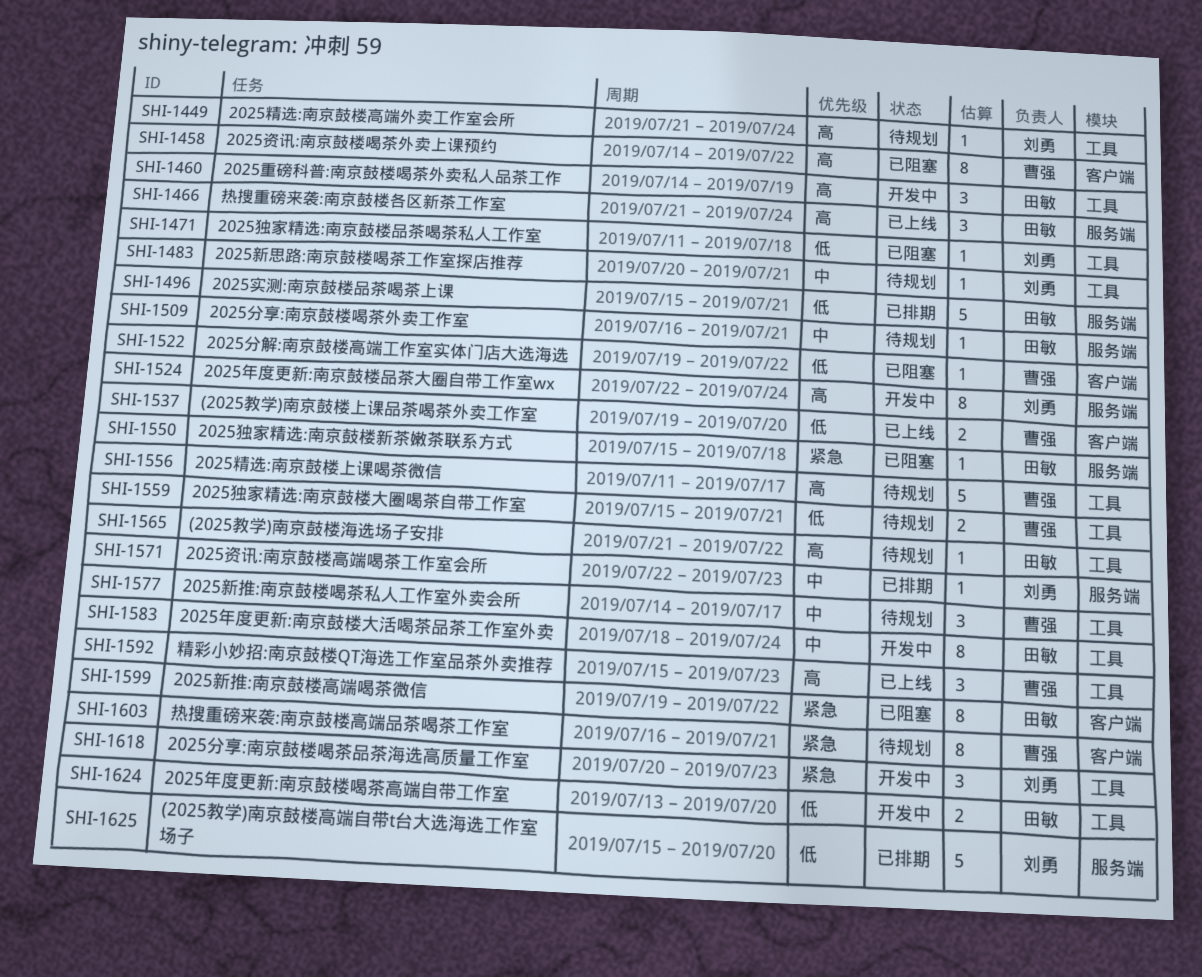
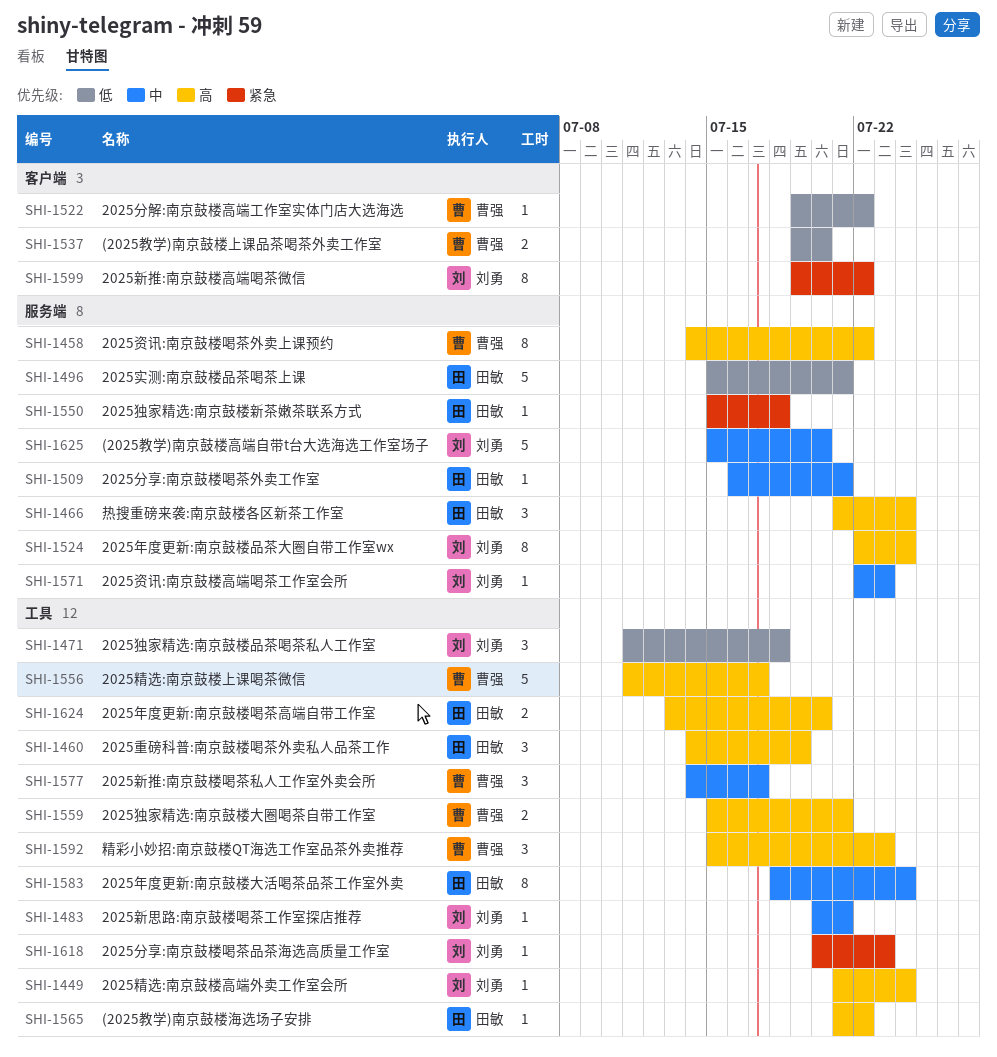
SHI-1458, label: 客户端 -> 服务端
SHI-1471, estimate: 1 -> 3
SHI-1559, priority: 低 -> 高
SHI-1599, owner: 田敏 -> 刘勇
SHI-1603: present -> none
SHI-1618, estimate: 3 -> 1
SHI-1624, priority: 低 -> 高
SHI-1625, priority: 低 -> 中

